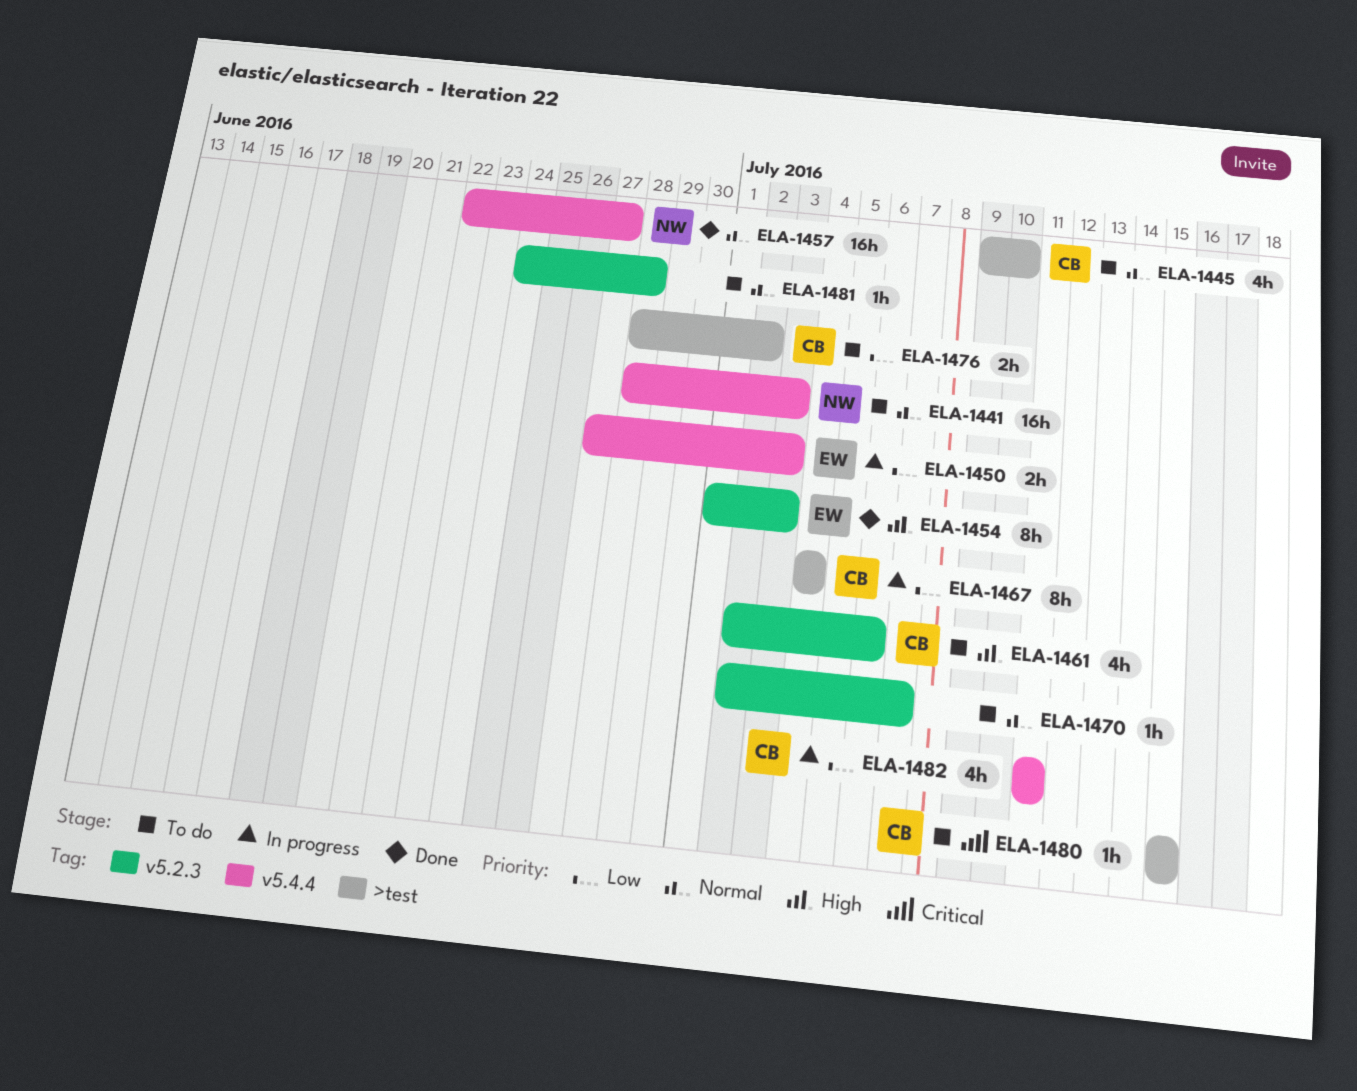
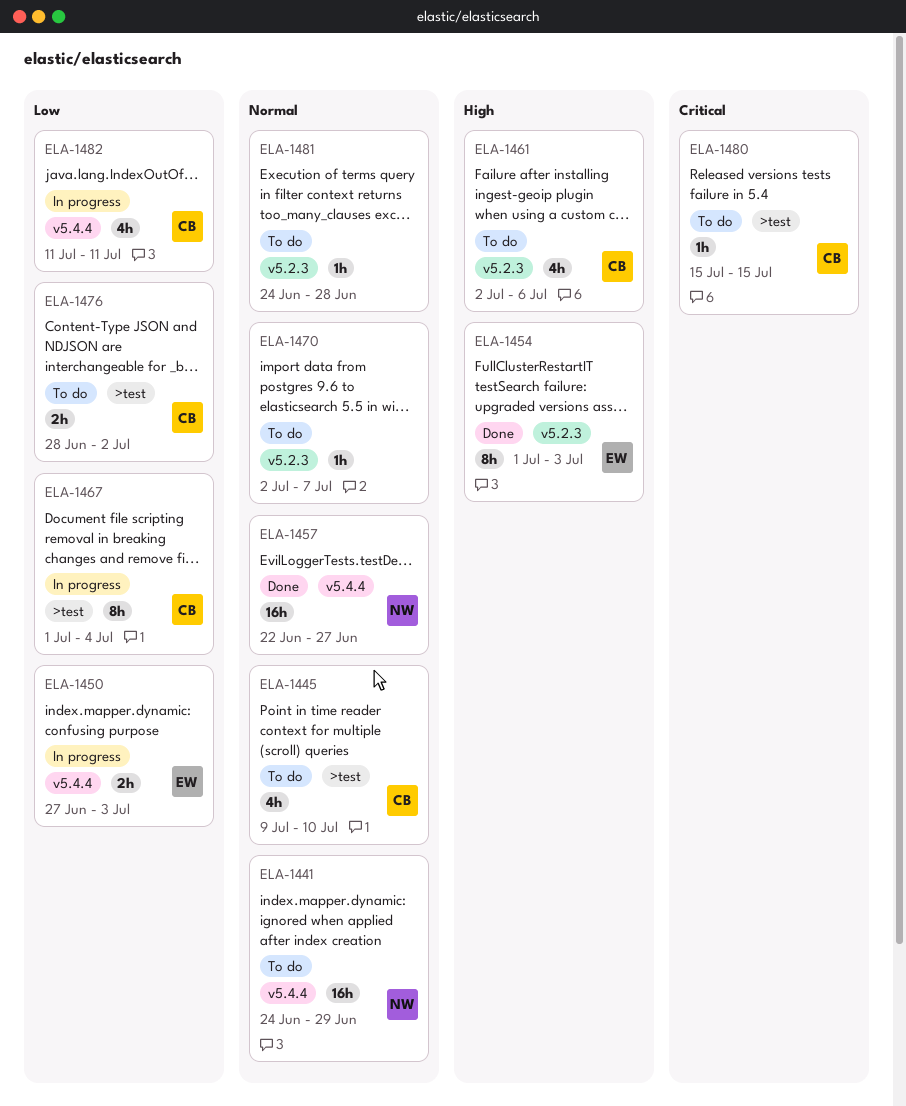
ELA-1441, start: Jun 28 -> Jun 24
ELA-1441, due: Jul 3 -> Jun 29
ELA-1467, start: Jul 4 -> Jul 1

